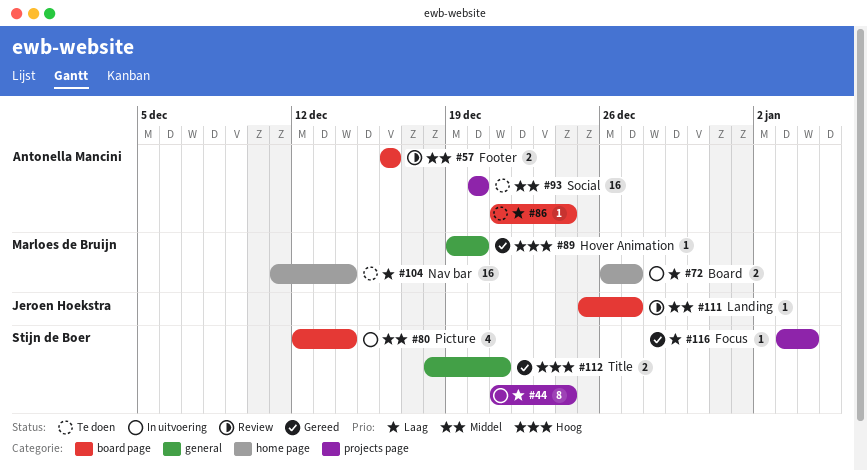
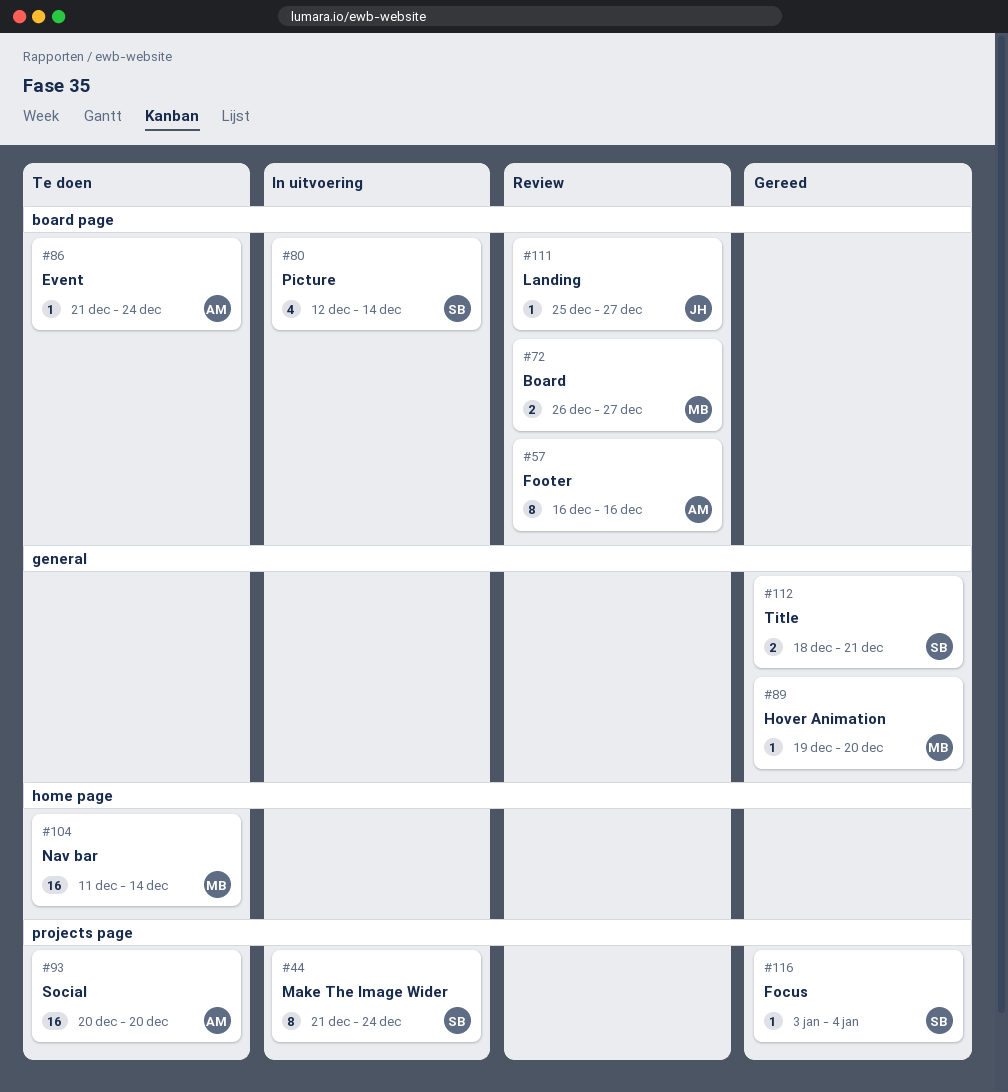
#57, estimate: 2 -> 8
#72, status: In uitvoering -> Review
#72, label: home page -> board page

